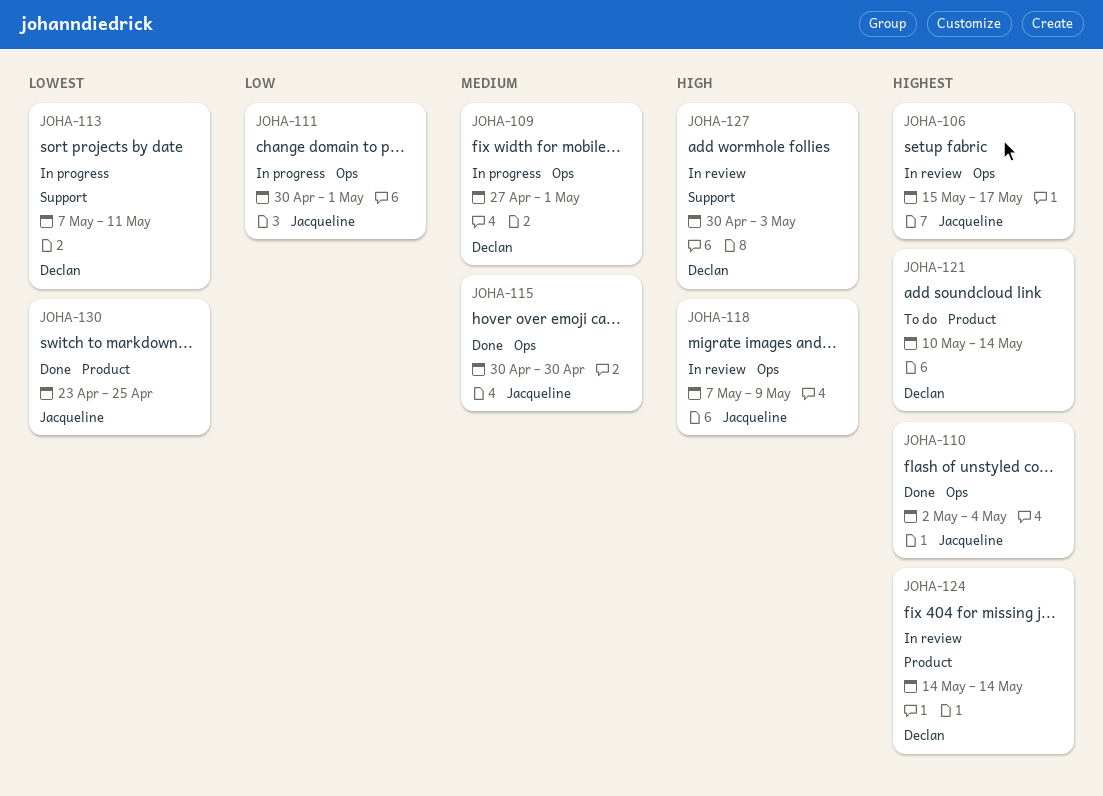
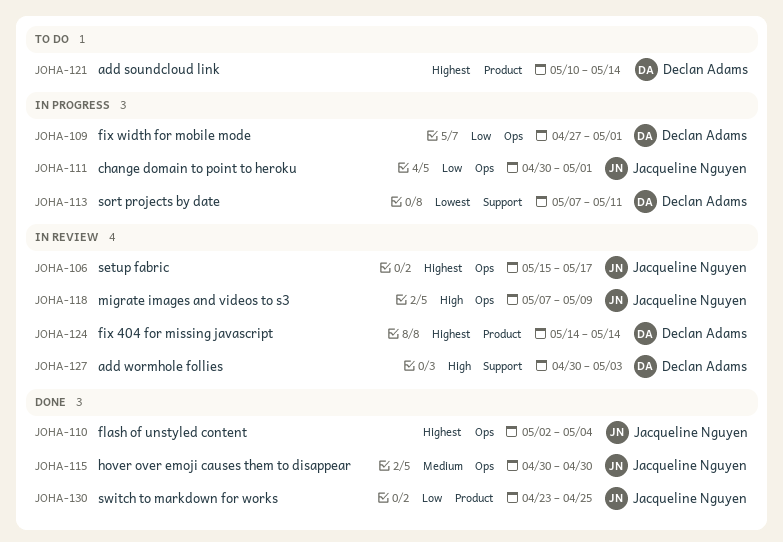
JOHA-109, priority: Medium -> Low
JOHA-130, priority: Lowest -> Low

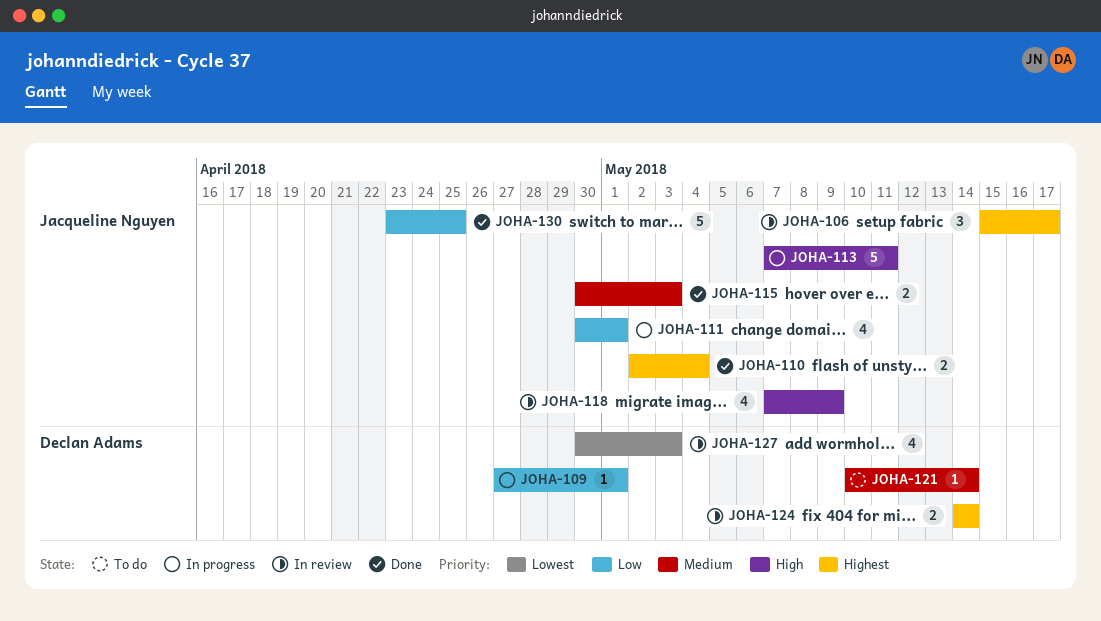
JOHA-113, owner: Declan Adams -> Jacqueline Nguyen
JOHA-113, priority: Lowest -> High
JOHA-115, due: Apr 30 -> May 3
JOHA-121, priority: Highest -> Medium
JOHA-127, priority: High -> Lowest

